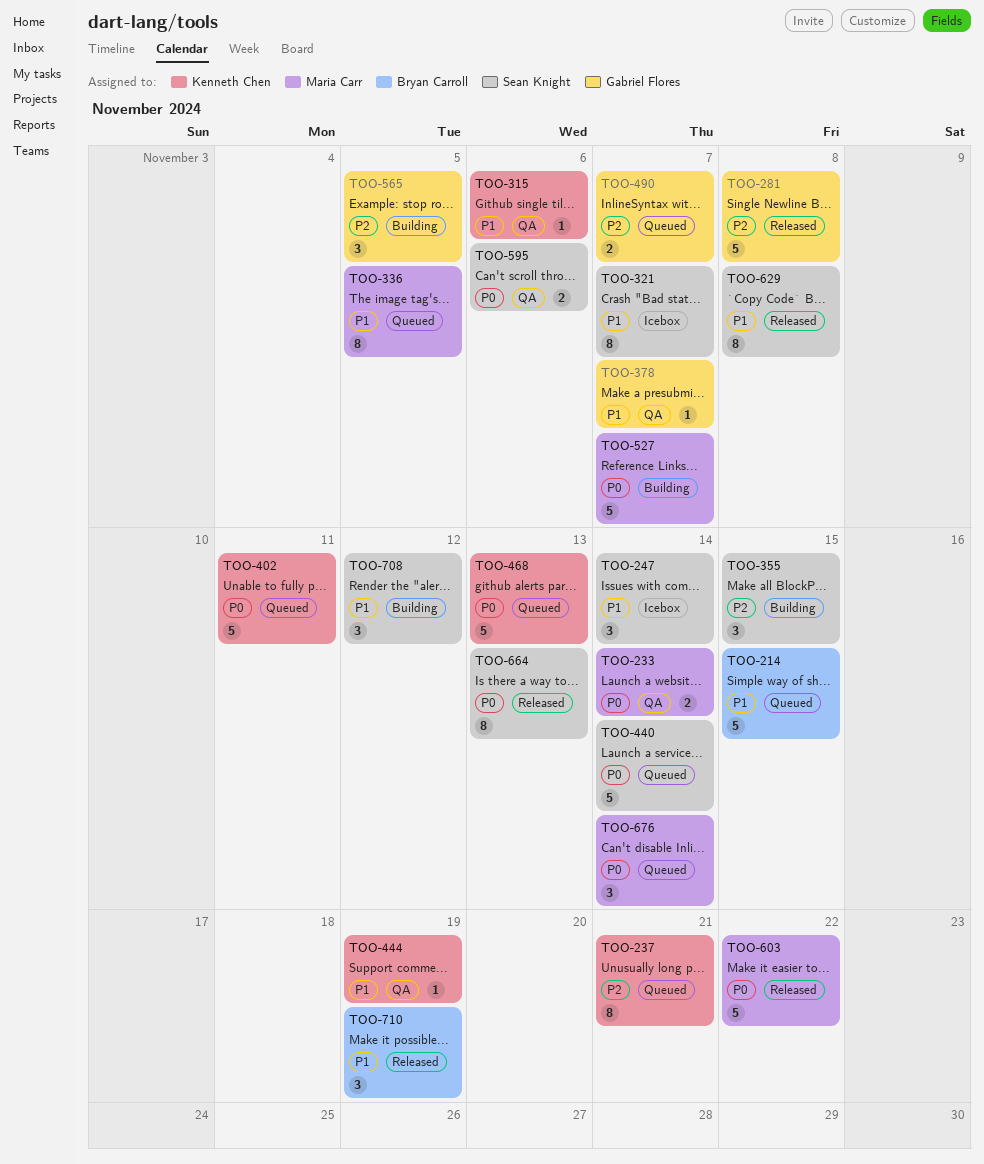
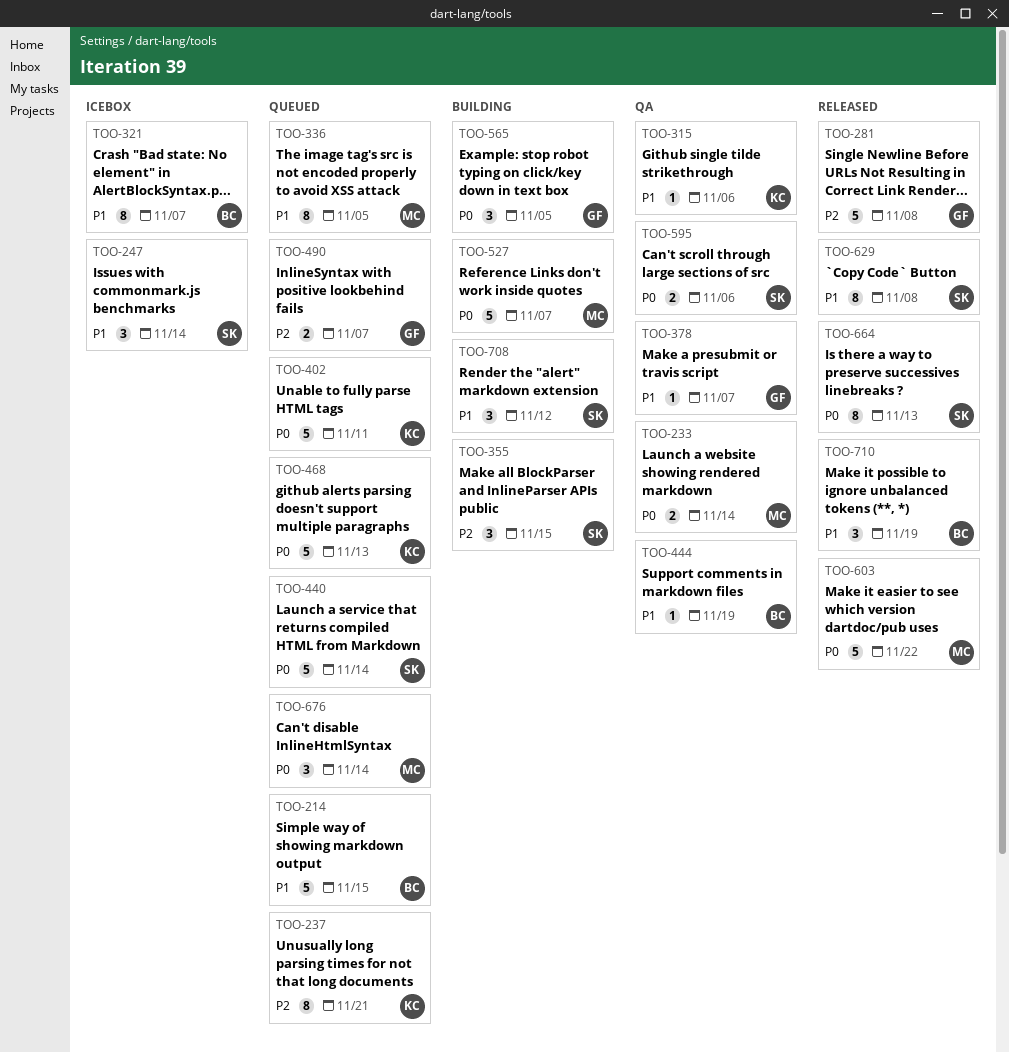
TOO-321, owner: Sean Knight -> Bryan Carroll
TOO-444, owner: Kenneth Chen -> Bryan Carroll
TOO-565, priority: P2 -> P0

